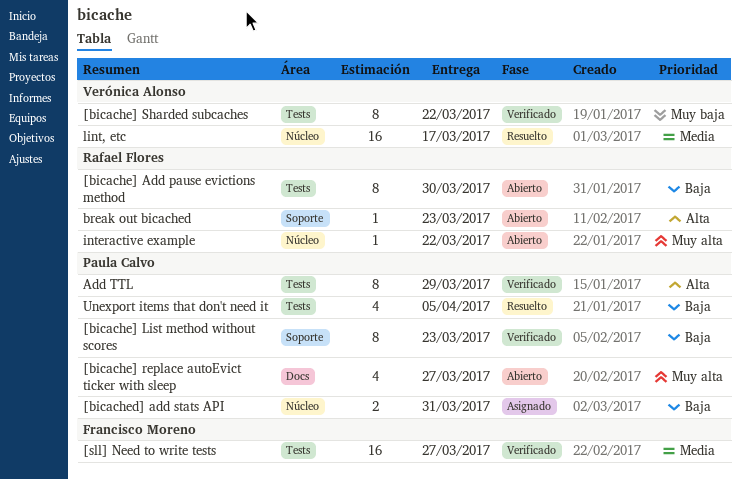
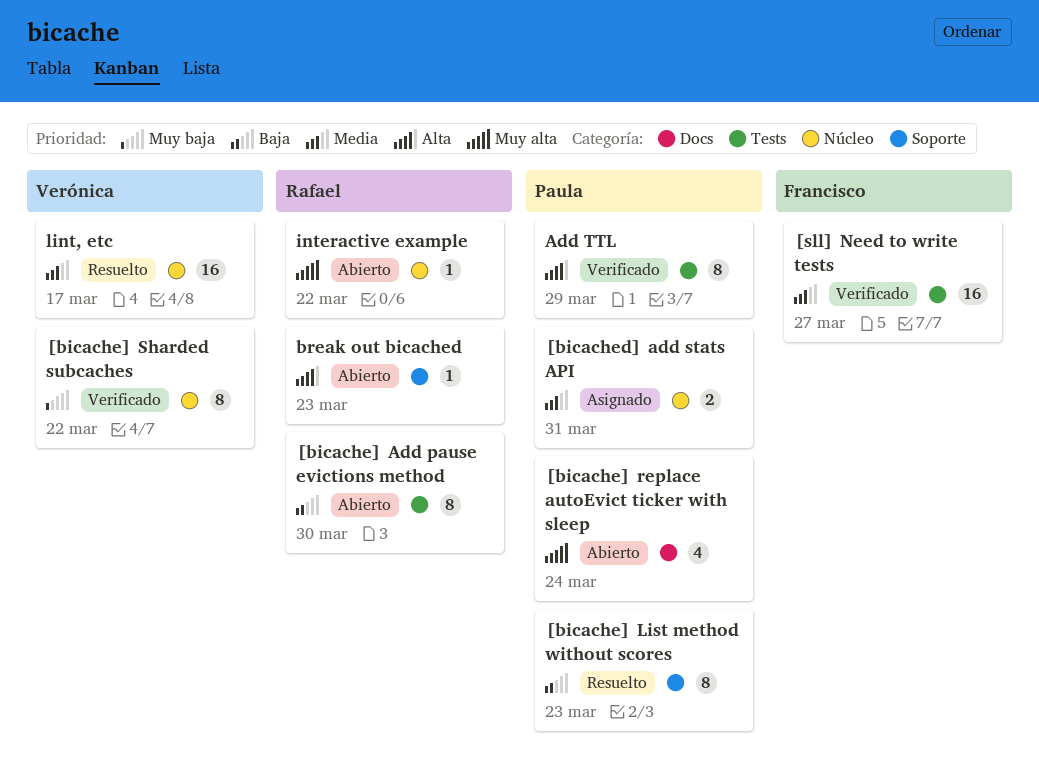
[bicache] List method without scores, status: Verificado -> Resuelto
[bicache] replace autoEvict ticker with sleep, due: Mar 27 -> Mar 24
[bicache] Sharded subcaches, label: Tests -> Núcleo
[bicached] add stats API, priority: Baja -> Media
Unexport items that don't need it: present -> none

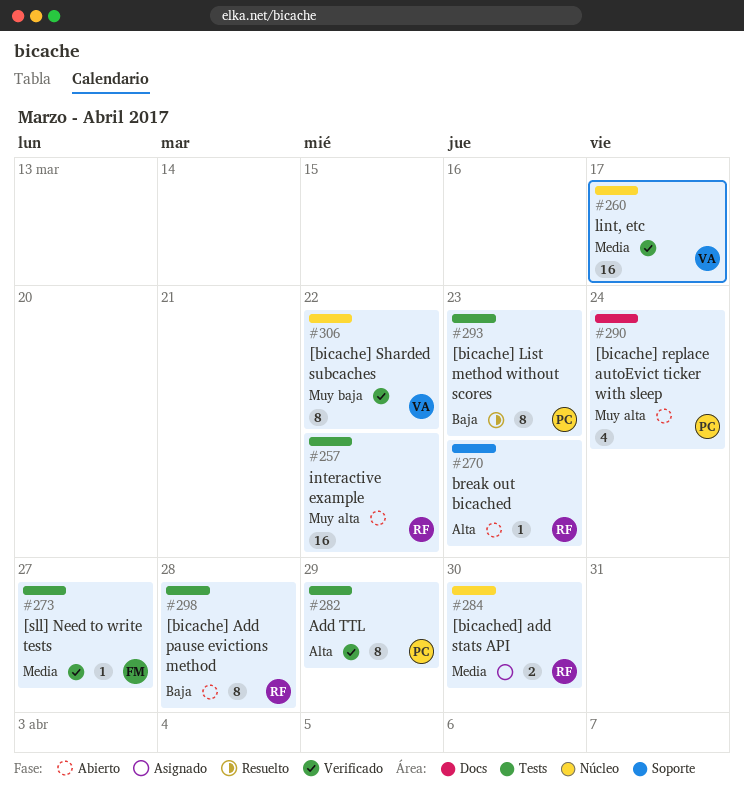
[bicache] Add pause evictions method, due: Mar 30 -> Mar 28
[bicache] List method without scores, label: Soporte -> Tests
[bicached] add stats API, owner: Paula -> Rafael
[bicached] add stats API, due: Mar 31 -> Mar 30
[sll] Need to write tests, estimate: 16 -> 1
interactive example, label: Núcleo -> Tests
interactive example, estimate: 1 -> 16
lint, etc, status: Resuelto -> Verificado

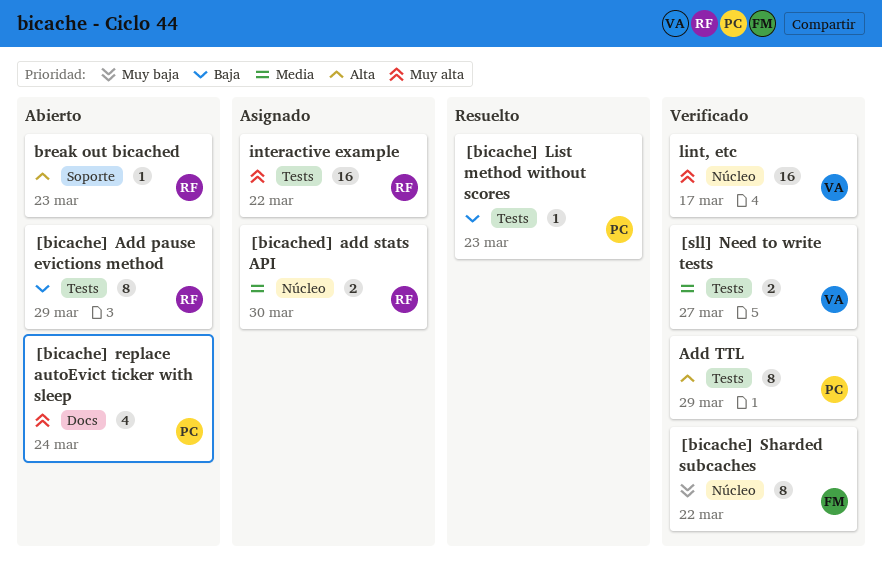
[bicache] Add pause evictions method, due: Mar 28 -> Mar 29
[bicache] List method without scores, estimate: 8 -> 1
[bicache] Sharded subcaches, owner: VA -> FM
[sll] Need to write tests, owner: FM -> VA
[sll] Need to write tests, estimate: 1 -> 2
interactive example, status: Abierto -> Asignado
lint, etc, priority: Media -> Muy alta

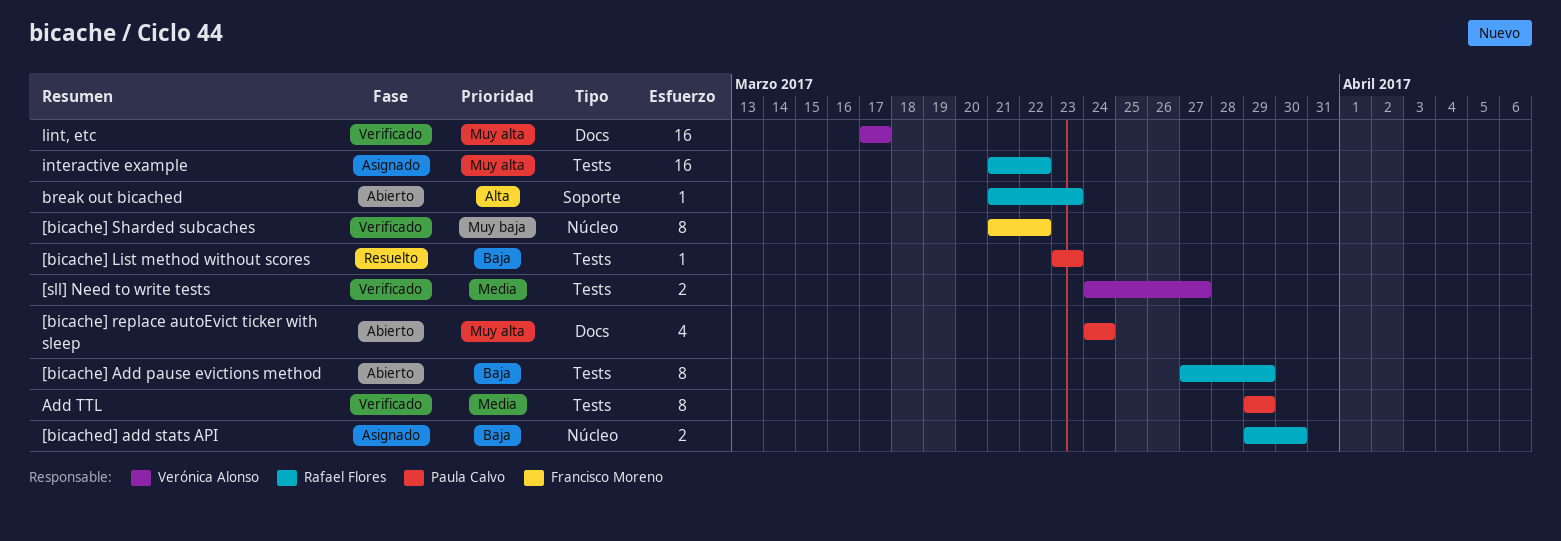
[bicached] add stats API, priority: Media -> Baja
Add TTL, priority: Alta -> Media
lint, etc, label: Núcleo -> Docs

